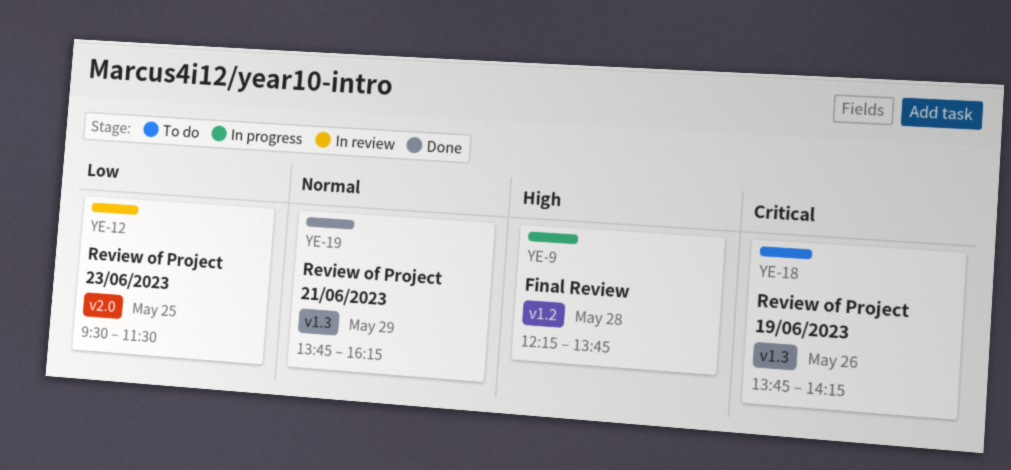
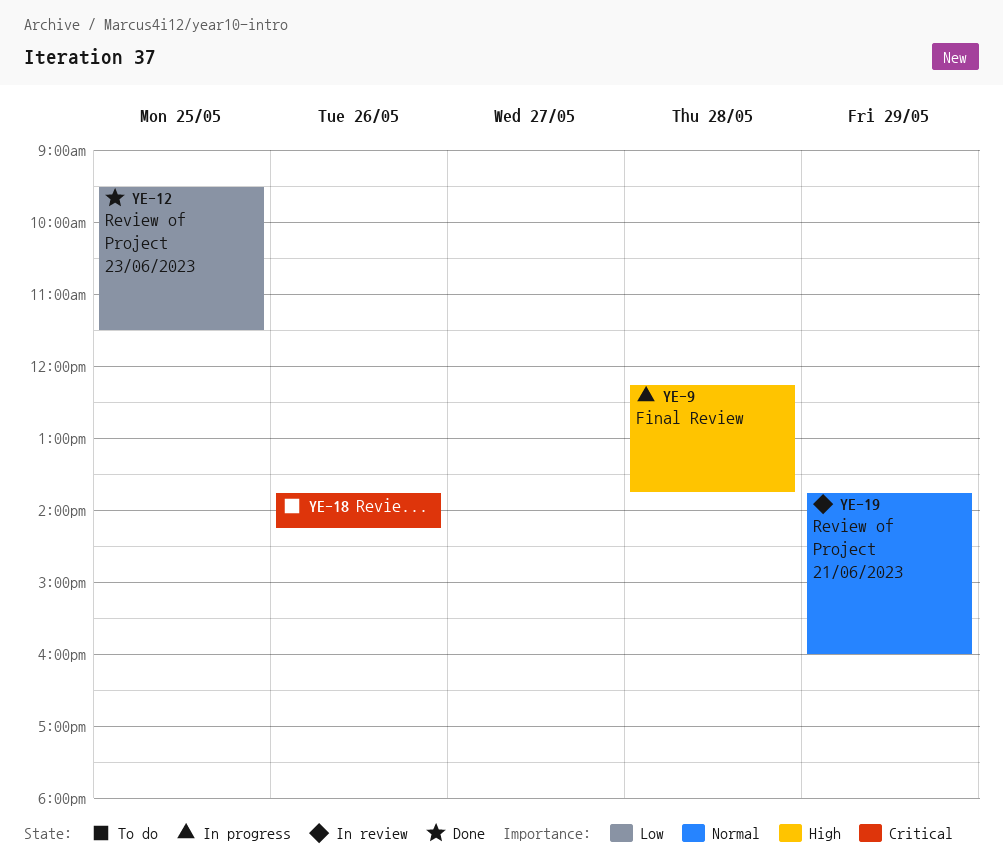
YE-12, status: In review -> Done
YE-19, status: Done -> In review
YE-19, ends: 16:15 -> 16:00

